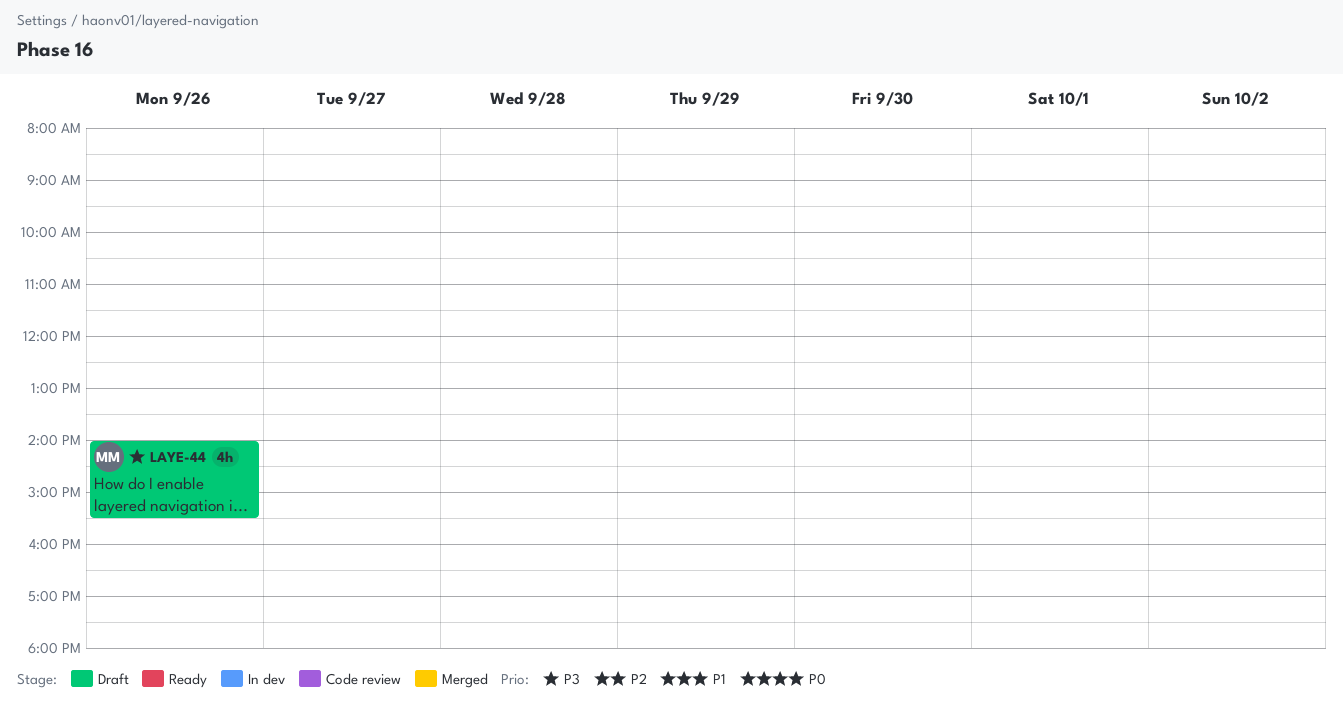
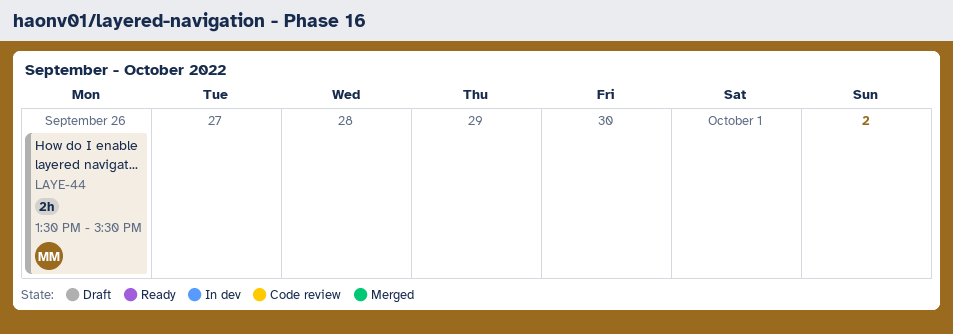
LAYE-44, estimate: 4h -> 2h
LAYE-44, begins: 14:00 -> 13:30

